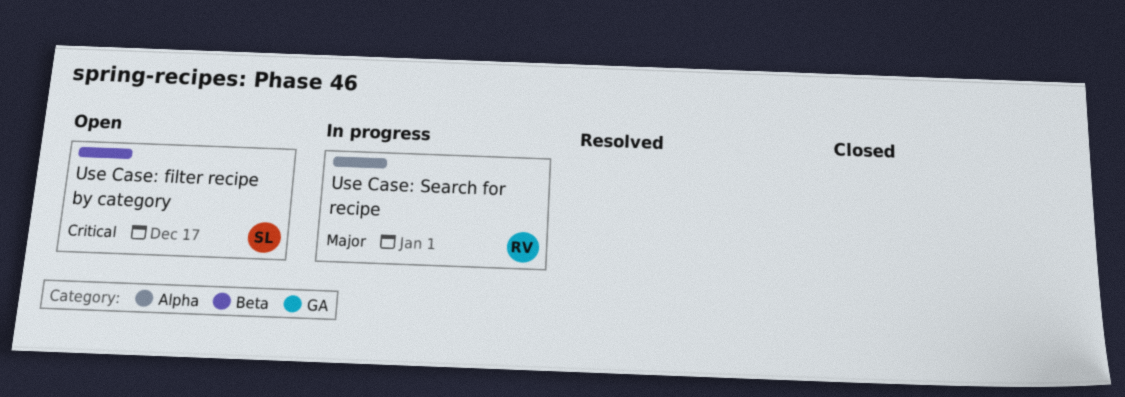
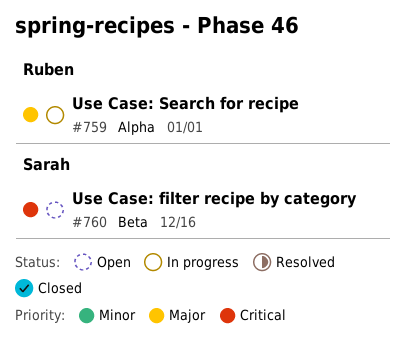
Use Case: filter recipe by category, due: Dec 17 -> Dec 16

